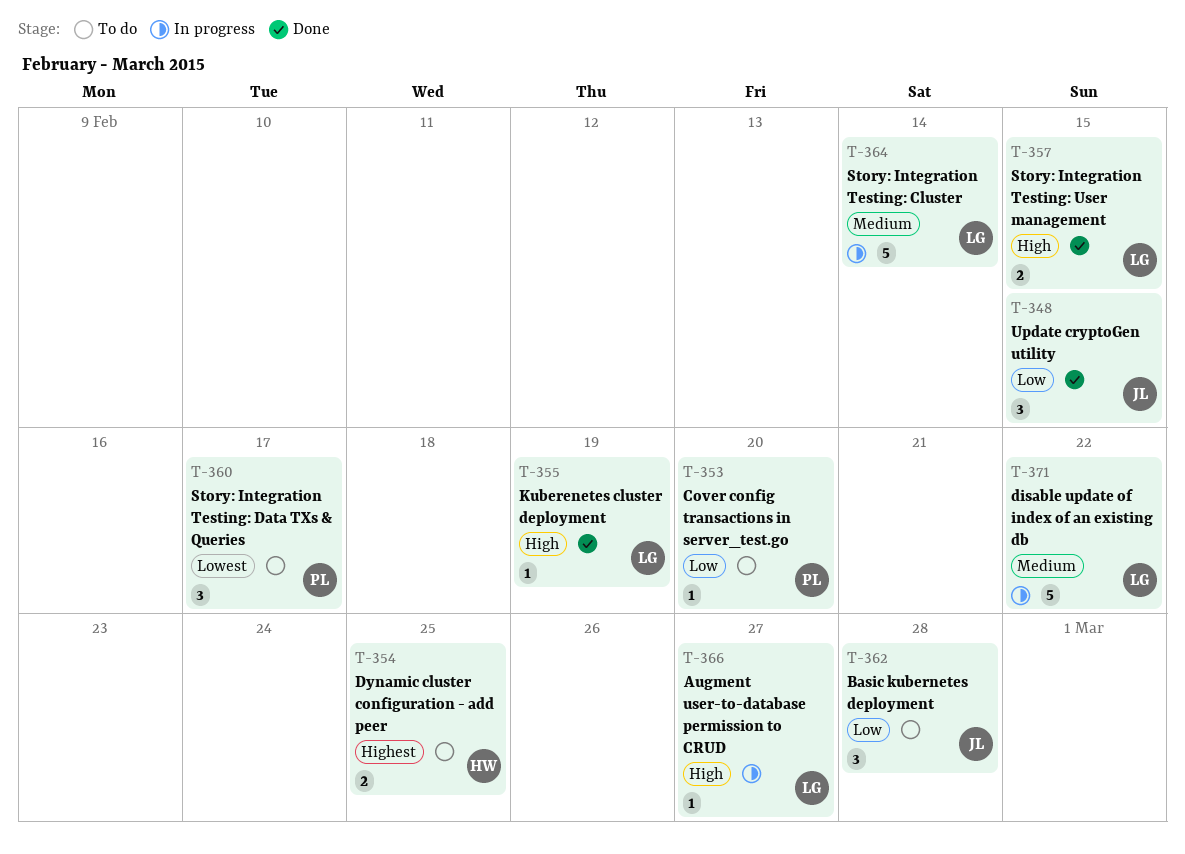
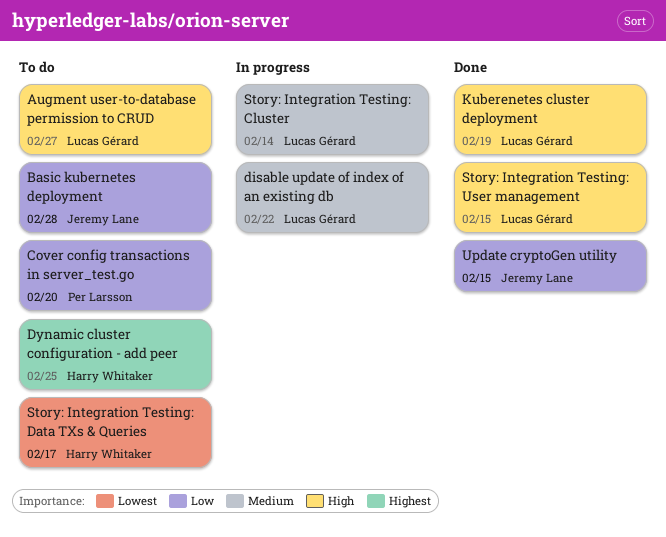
Augment user-to-database permission to CRUD, status: In progress -> To do
Story: Integration Testing: Data TXs & Queries, owner: Per Larsson -> Harry Whitaker

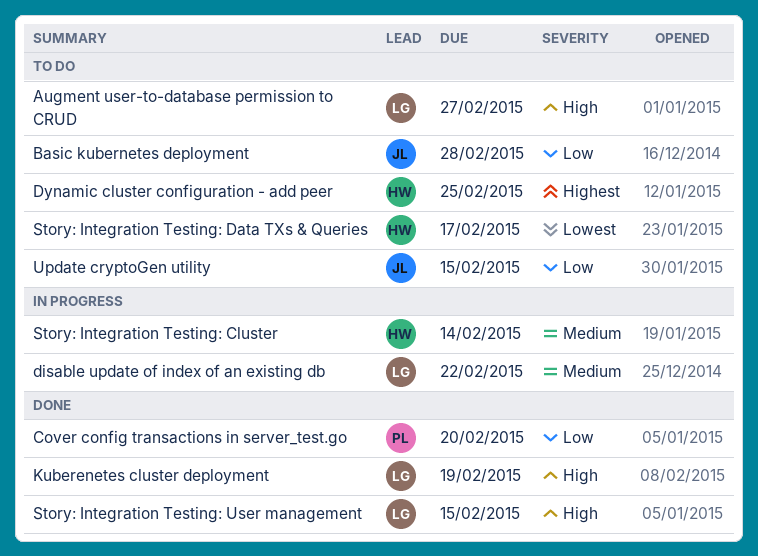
Cover config transactions in server_test.go, status: To do -> Done
Story: Integration Testing: Cluster, owner: Lucas Gérard -> Harry Whitaker
Update cryptoGen utility, status: Done -> To do

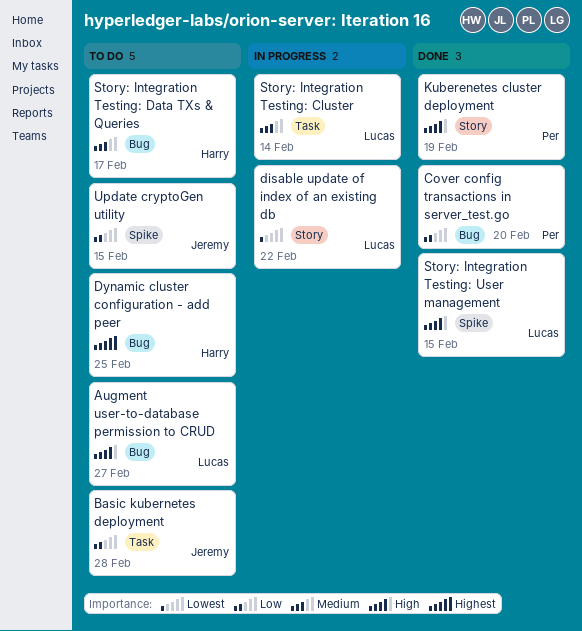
disable update of index of an existing db, priority: Medium -> Lowest
Kuberenetes cluster deployment, owner: Lucas -> Per
Story: Integration Testing: Cluster, owner: Harry -> Lucas
Story: Integration Testing: Data TXs & Queries, priority: Lowest -> Medium

